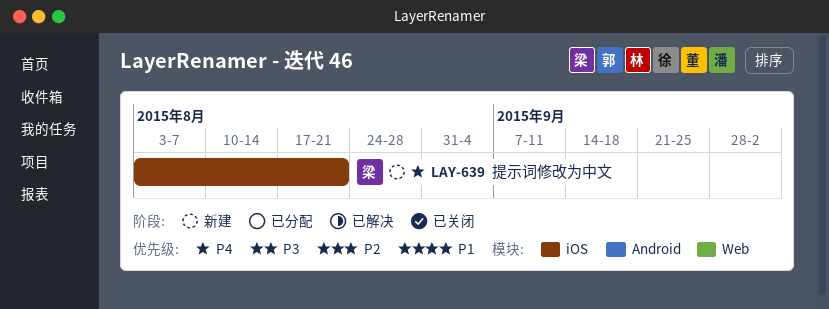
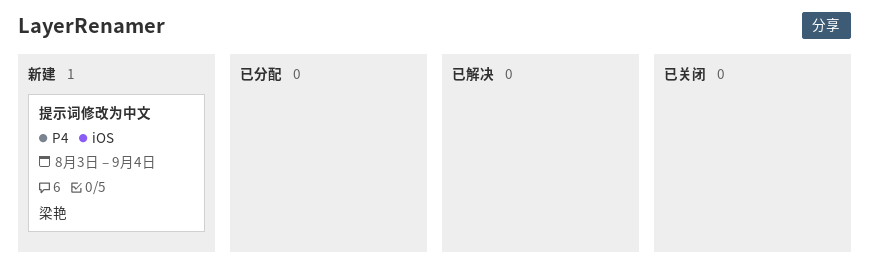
提示词修改为中文, due: Aug 21 -> Sep 4

